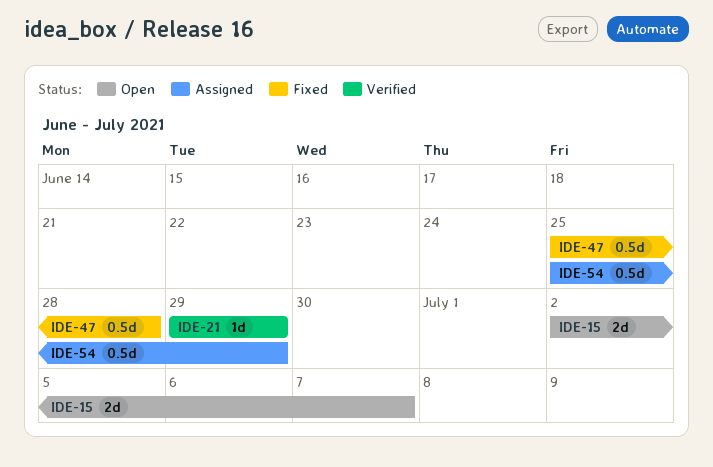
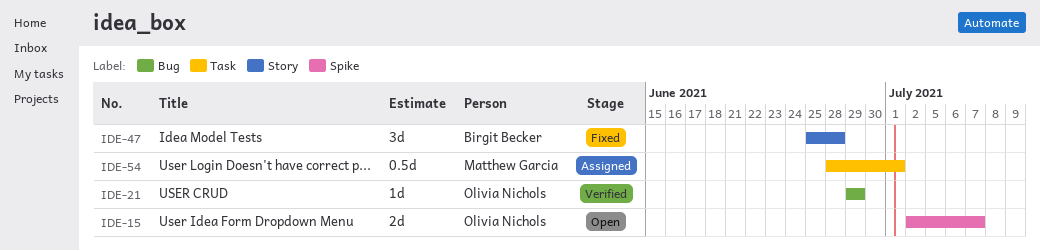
IDE-47, estimate: 0.5d -> 3d
IDE-54, start: Jun 25 -> Jun 28
IDE-54, due: Jun 29 -> Jul 1

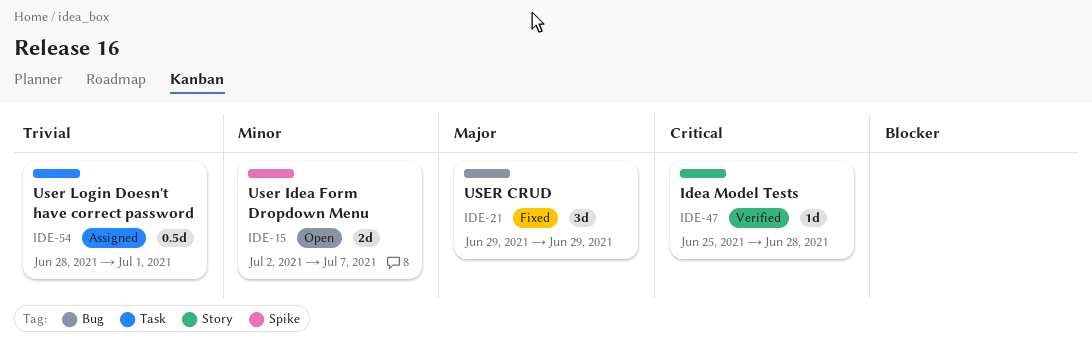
IDE-21, status: Verified -> Fixed
IDE-21, estimate: 1d -> 3d
IDE-47, status: Fixed -> Verified
IDE-47, estimate: 3d -> 1d

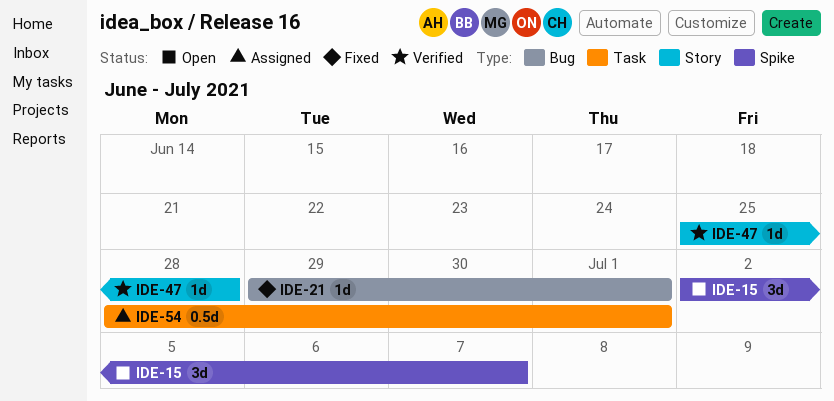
IDE-15, estimate: 2d -> 3d
IDE-21, estimate: 3d -> 1d
IDE-21, due: Jun 29 -> Jul 1

